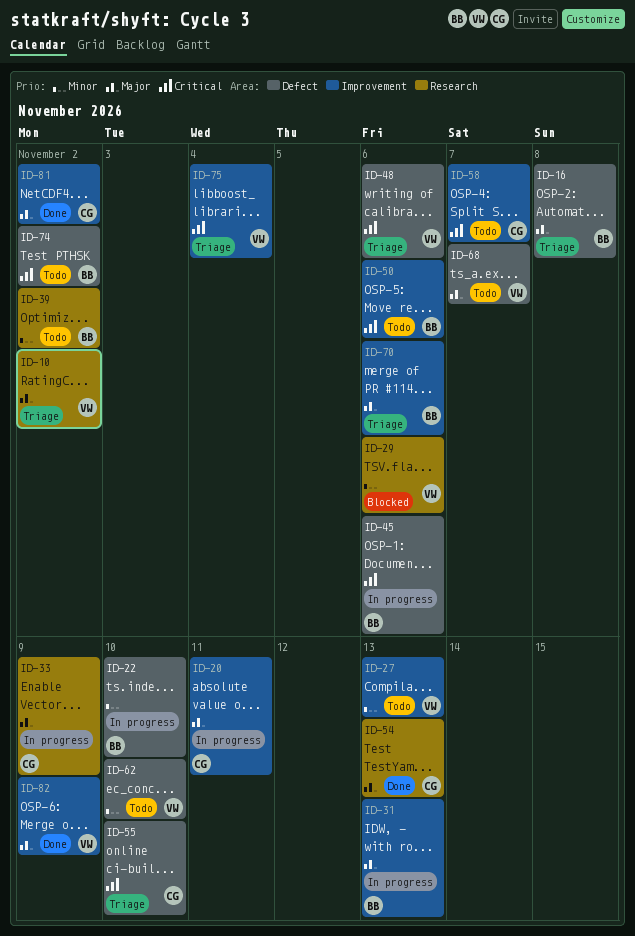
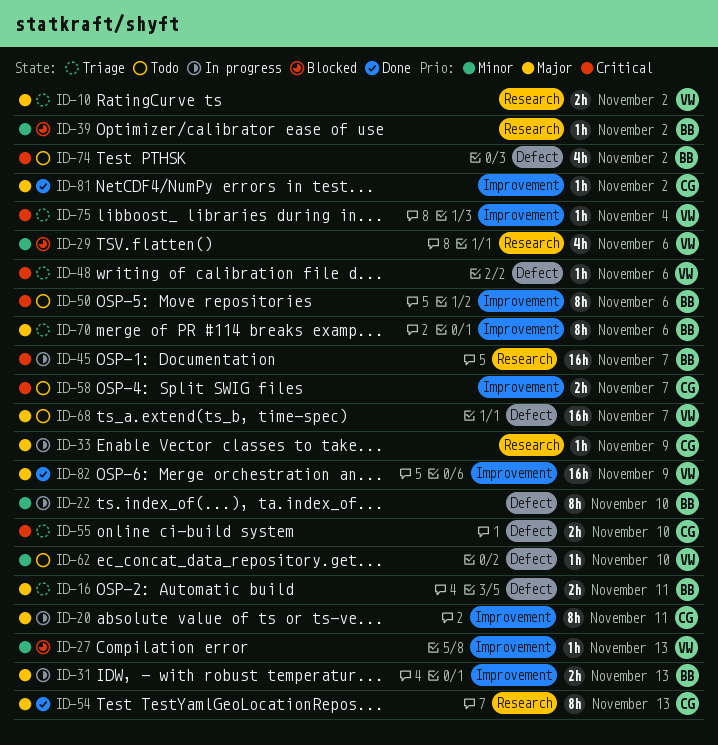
ID-16, due: Nov 8 -> Nov 11
ID-27, status: Todo -> Blocked
ID-39, status: Todo -> Blocked
ID-45, label: Defect -> Research
ID-45, due: Nov 6 -> Nov 7

